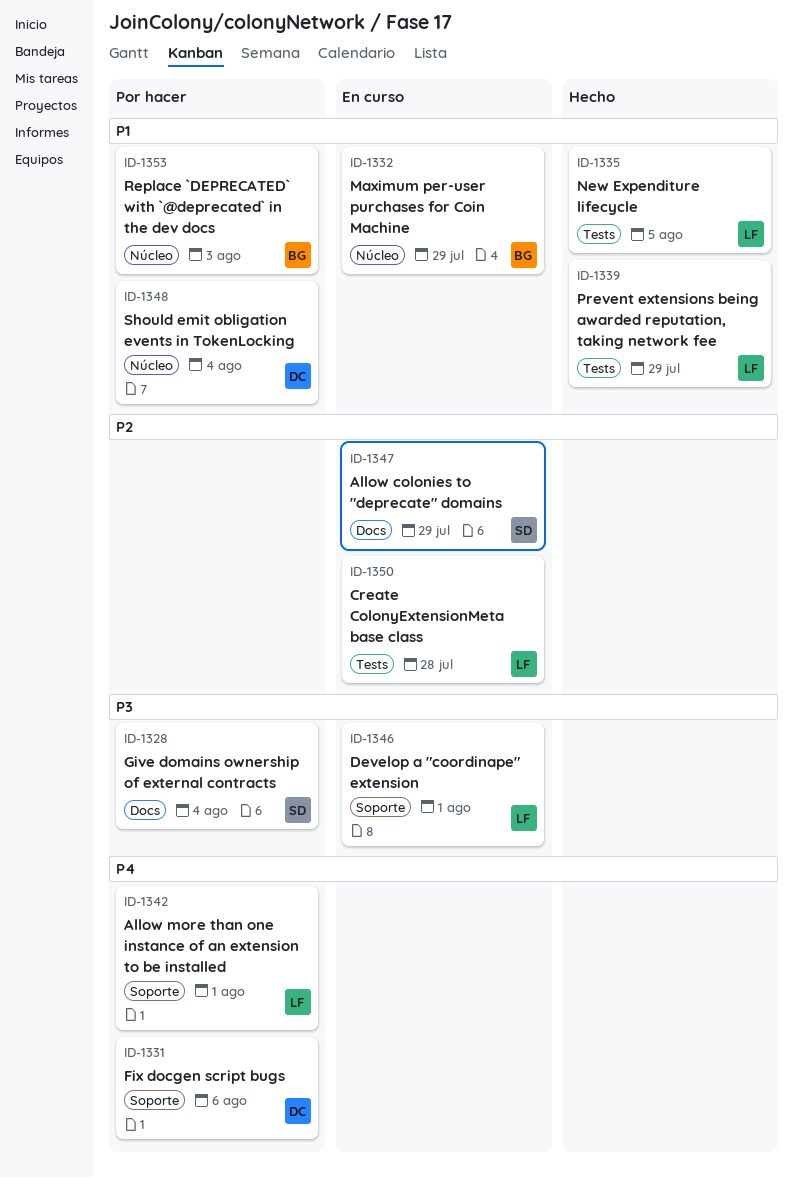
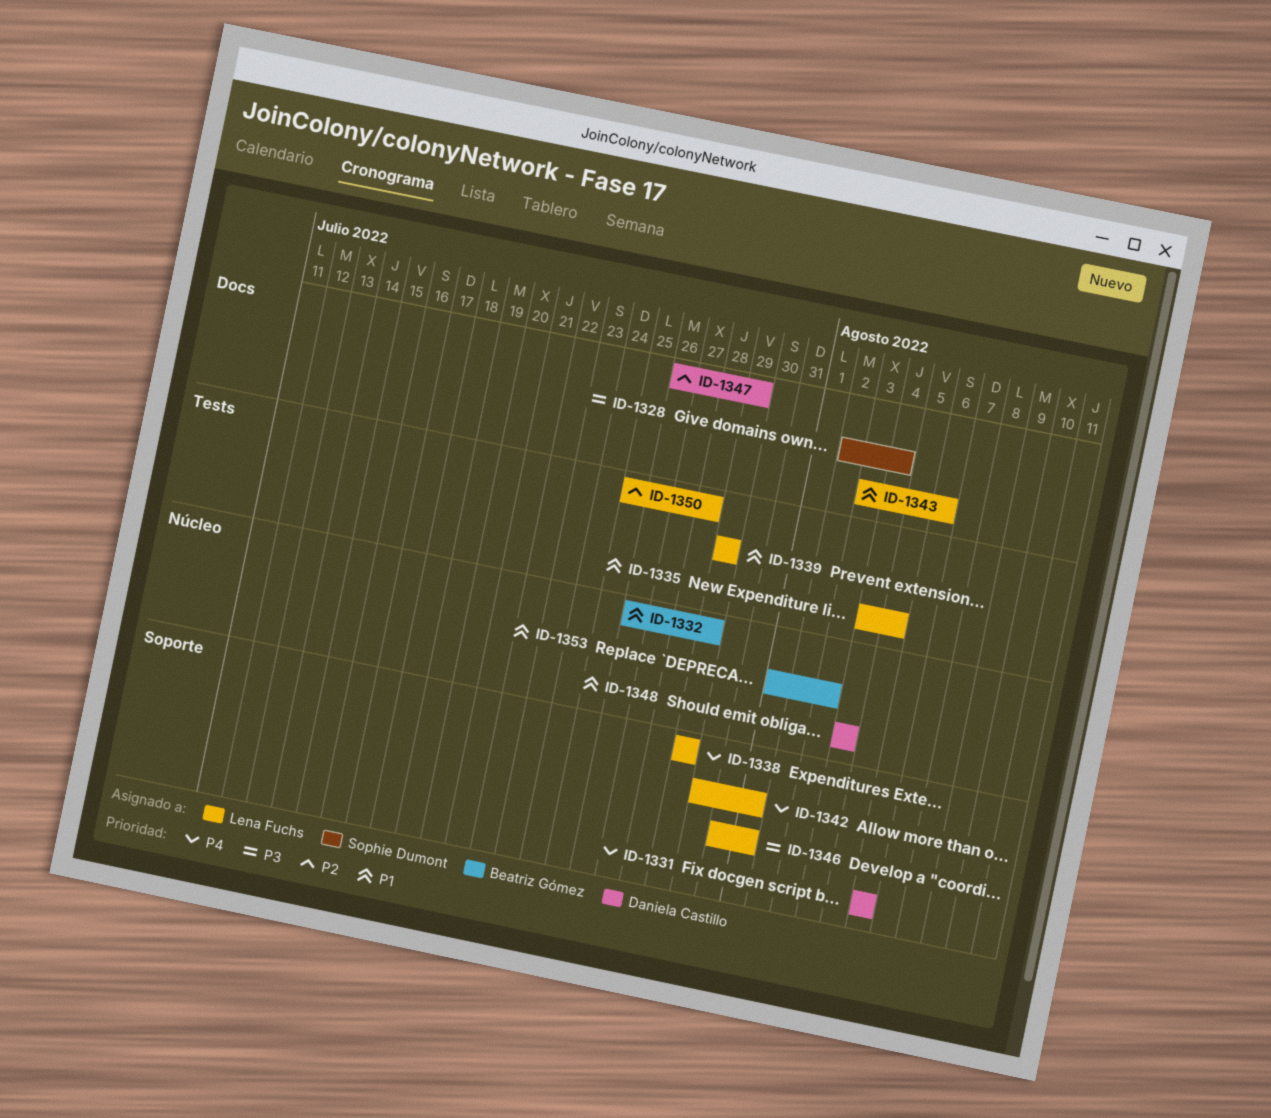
ID-1338: none -> present
ID-1343: none -> present
ID-1347, owner: Sophie Dumont -> Daniela Castillo

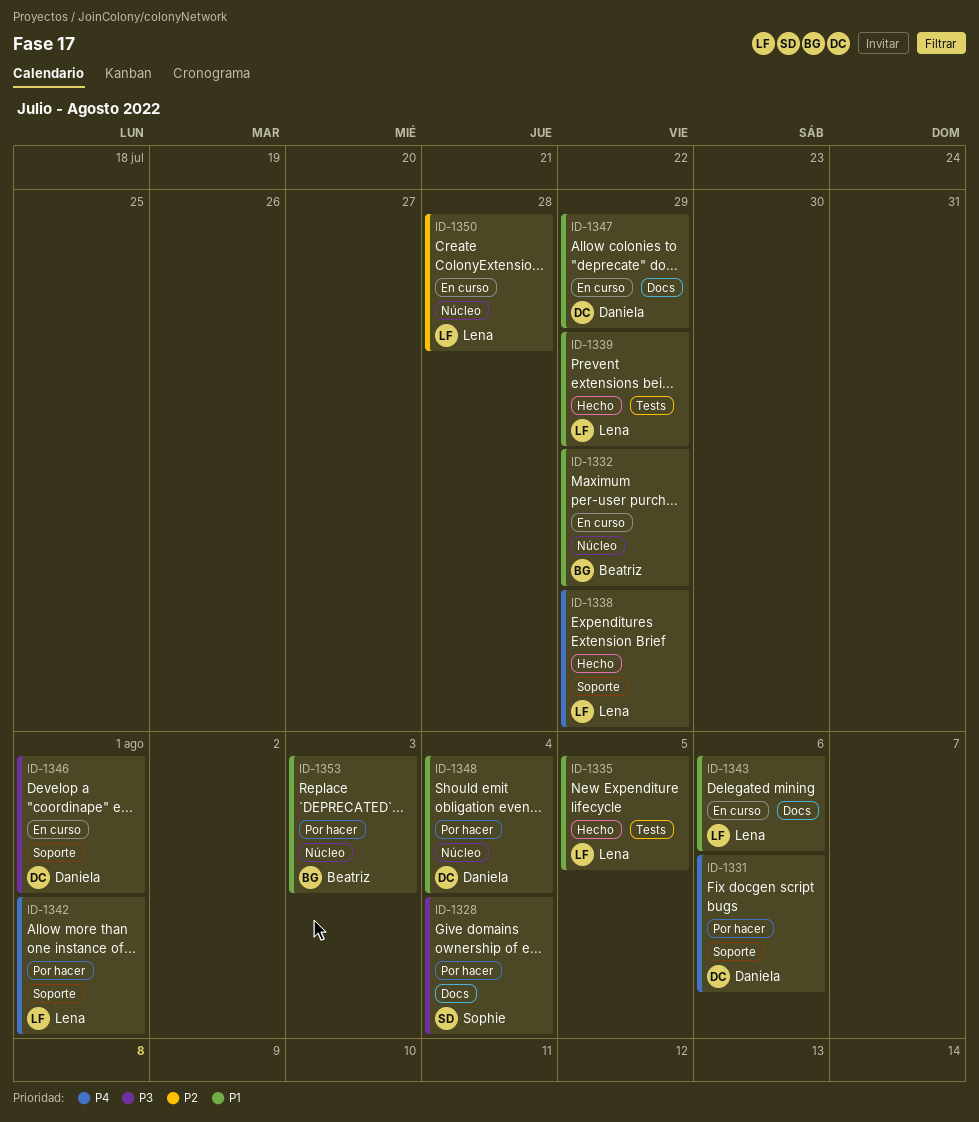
ID-1346, owner: Lena Fuchs -> Daniela Castillo
ID-1347, priority: P2 -> P1
ID-1350, label: Tests -> Núcleo

